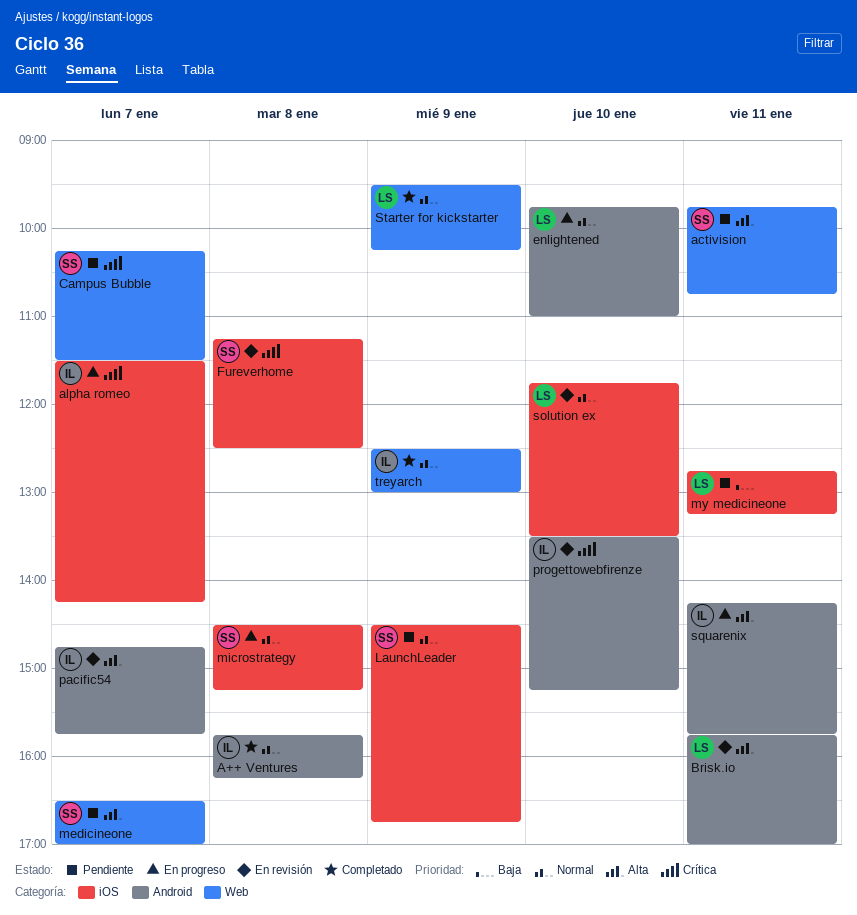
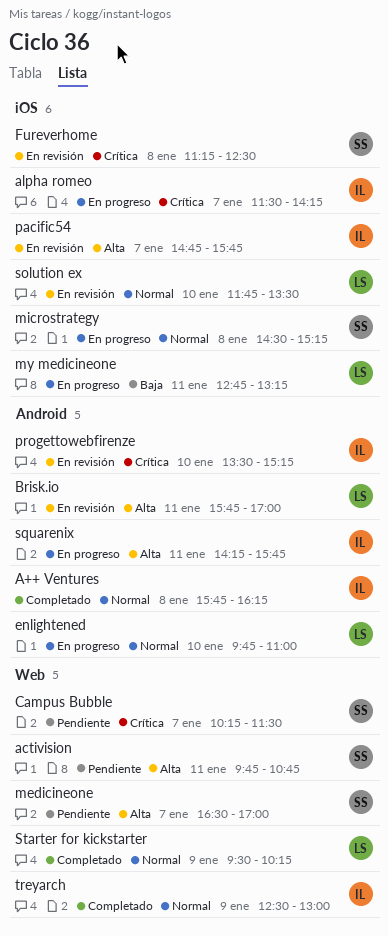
LaunchLeader: present -> none
my medicineone, status: Pendiente -> En progreso
pacific54, label: Android -> iOS

